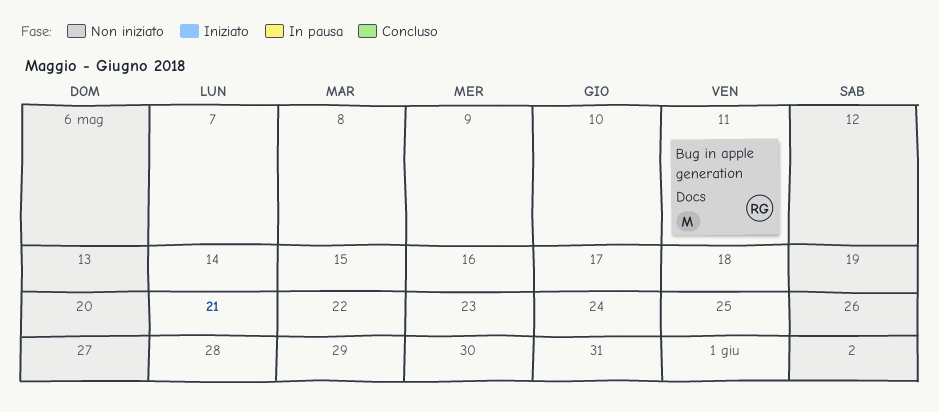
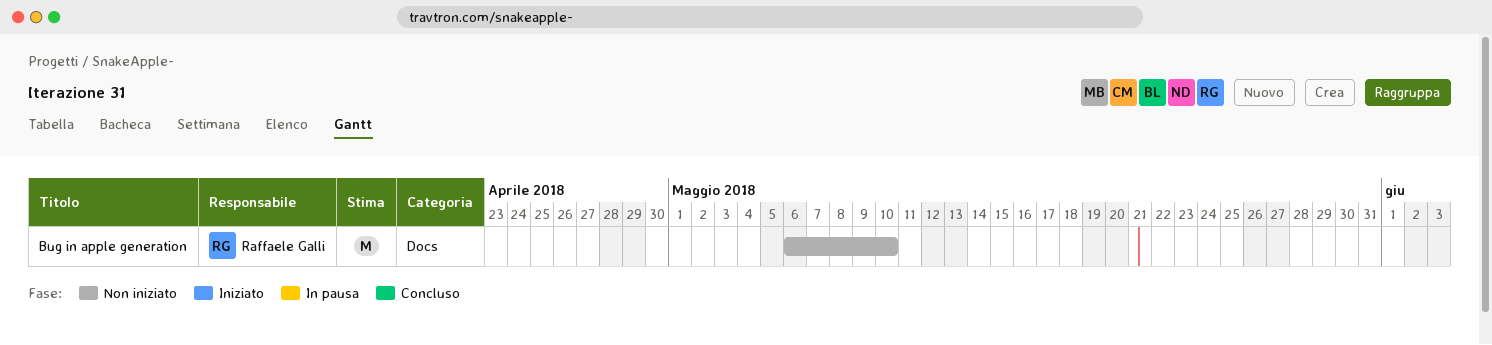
Bug in apple generation, due: May 11 -> May 10

